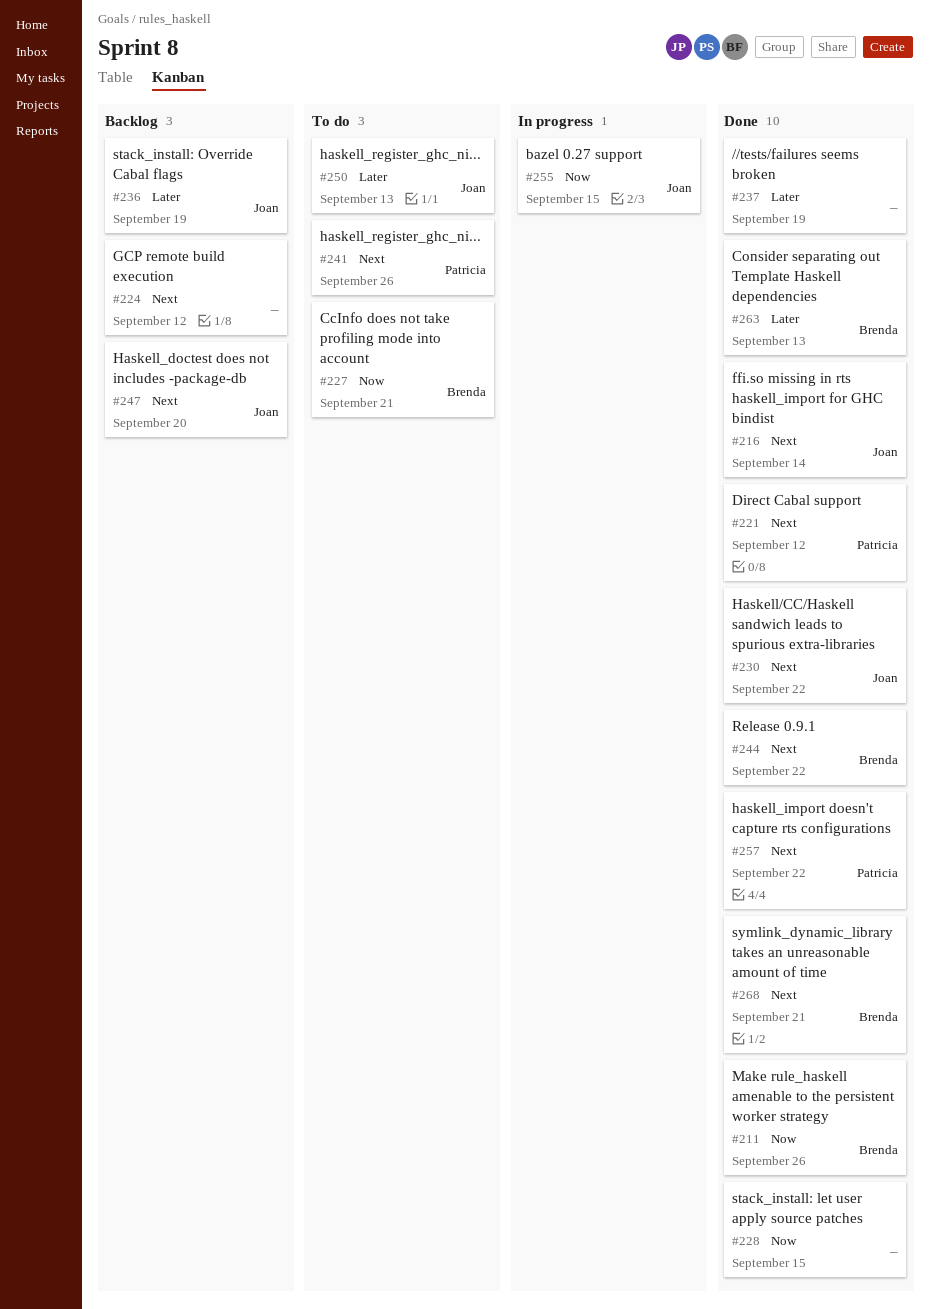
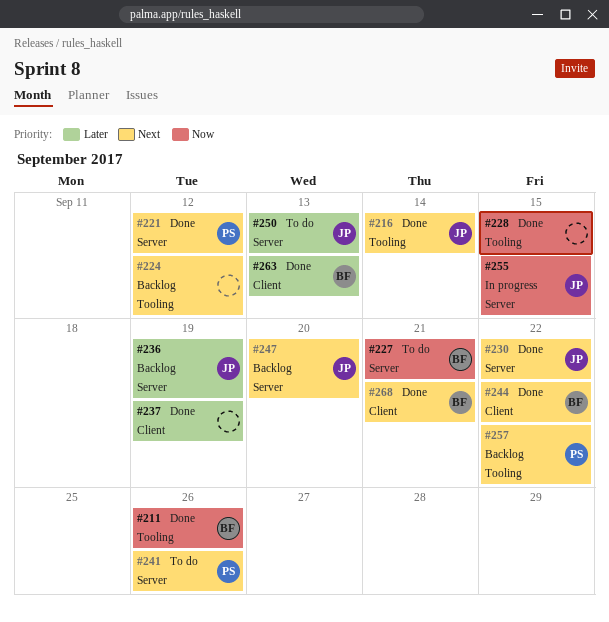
#257, status: Done -> Backlog

